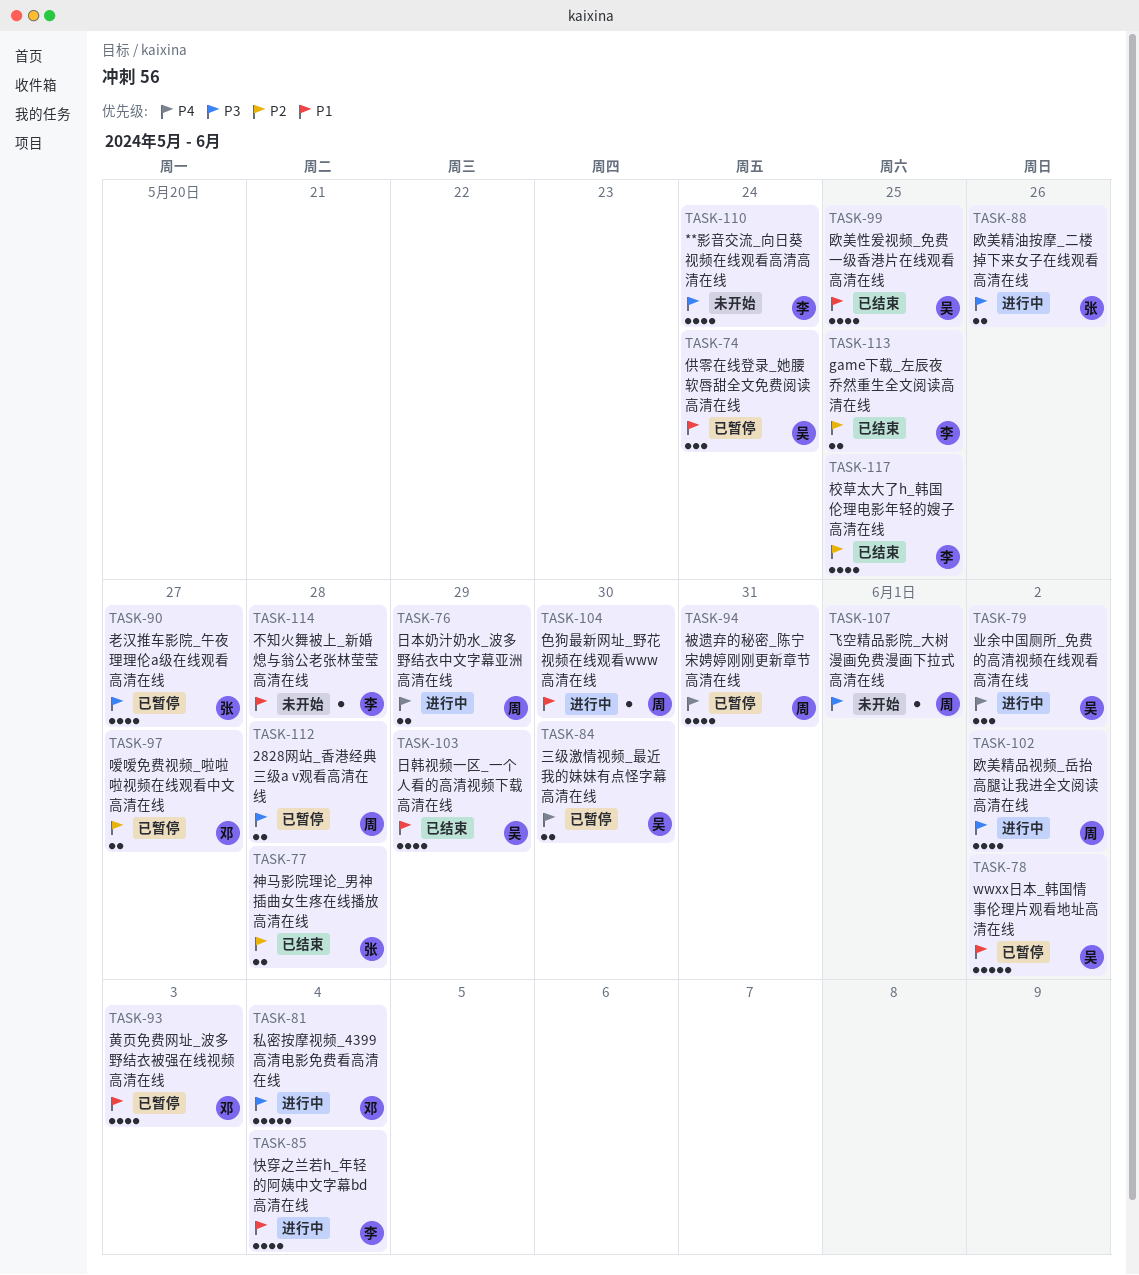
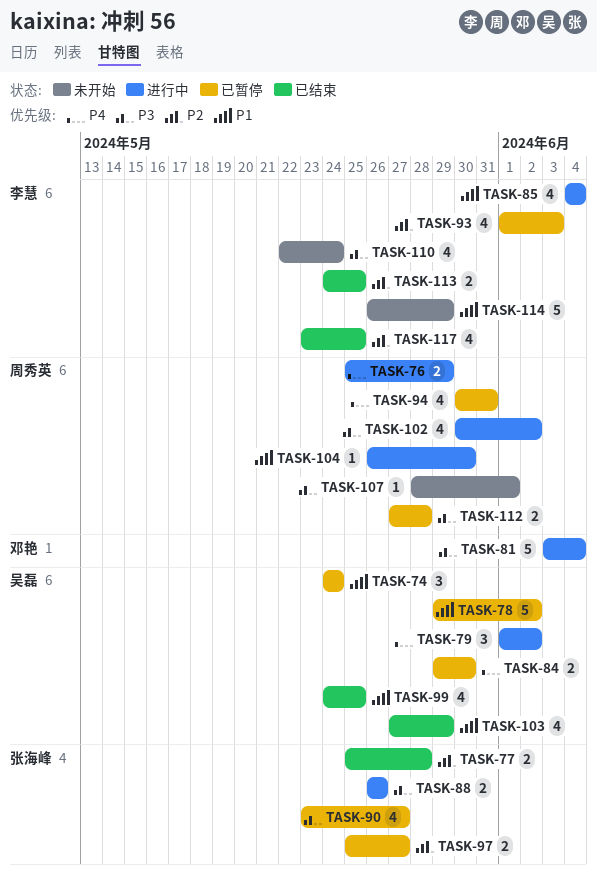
TASK-93, owner: 邓艳 -> 李慧
TASK-93, priority: P1 -> P2
TASK-97, owner: 邓艳 -> 张海峰
TASK-114, estimate: 1 -> 5
TASK-114, due: May 28 -> May 29

